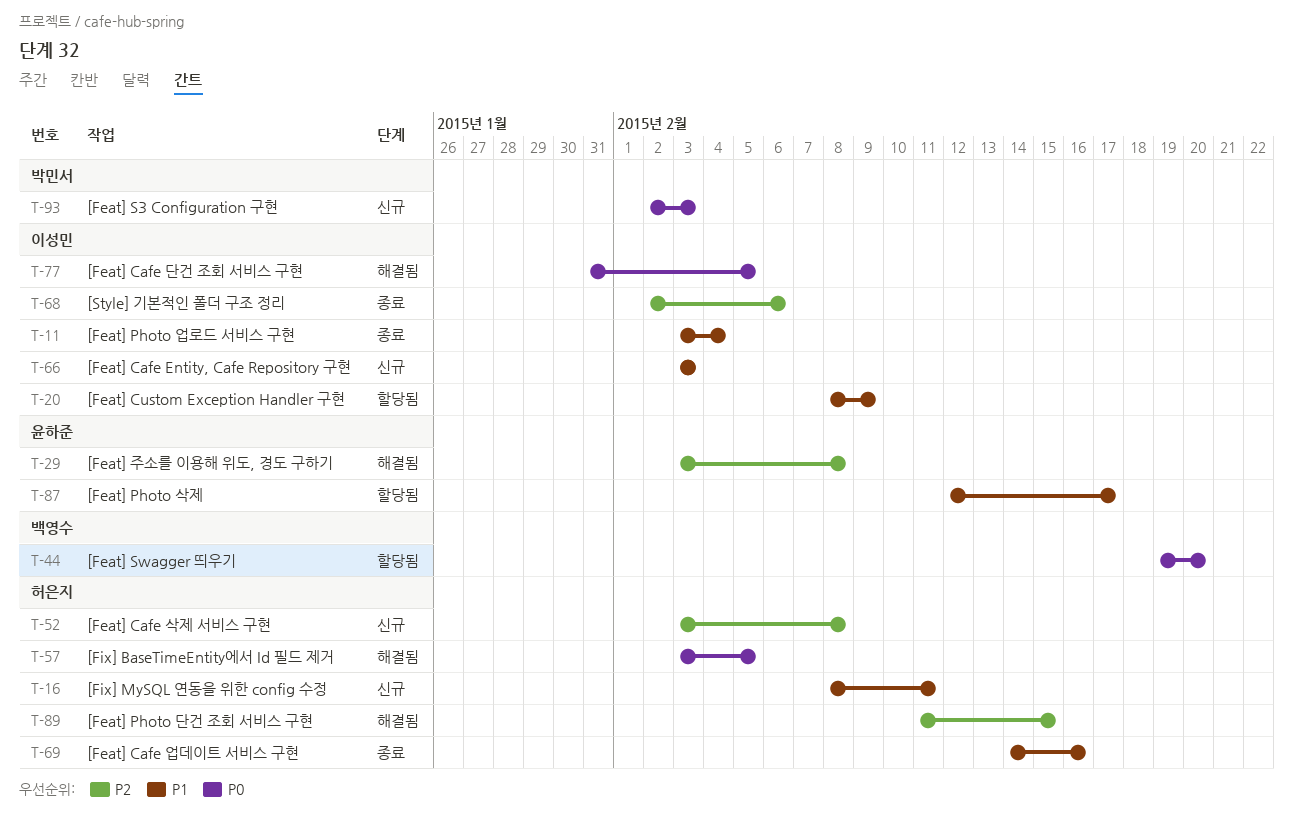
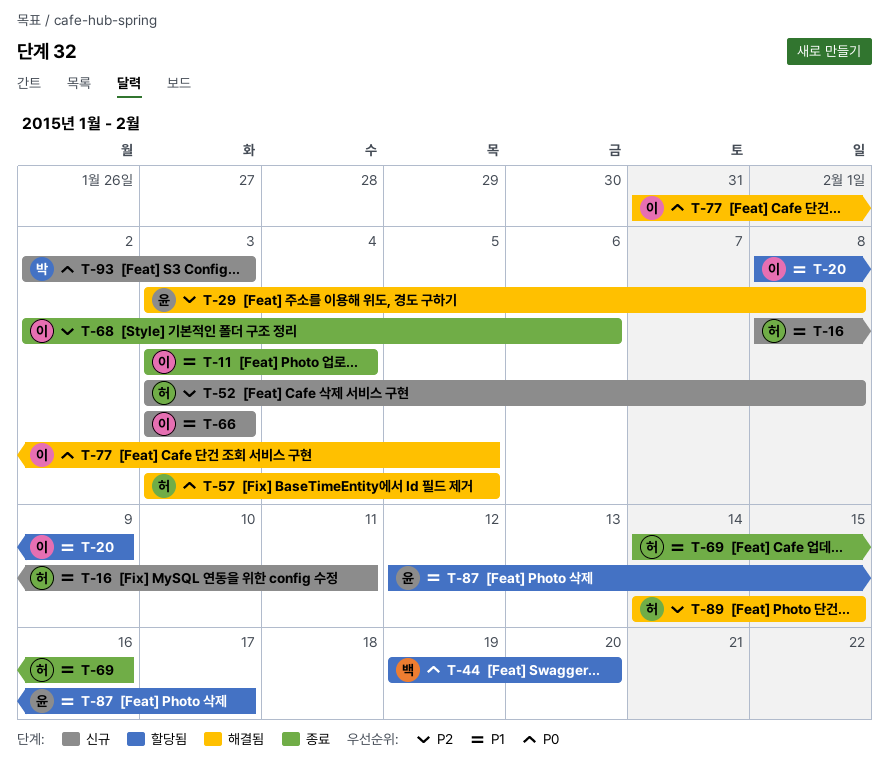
T-89, start: Feb 11 -> Feb 14

